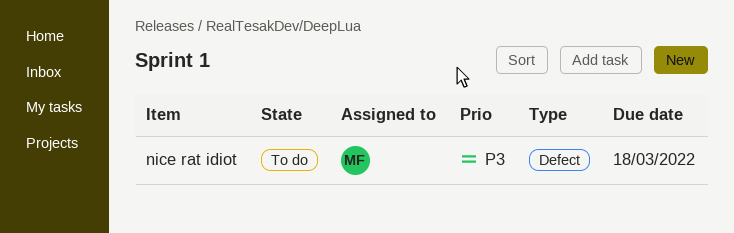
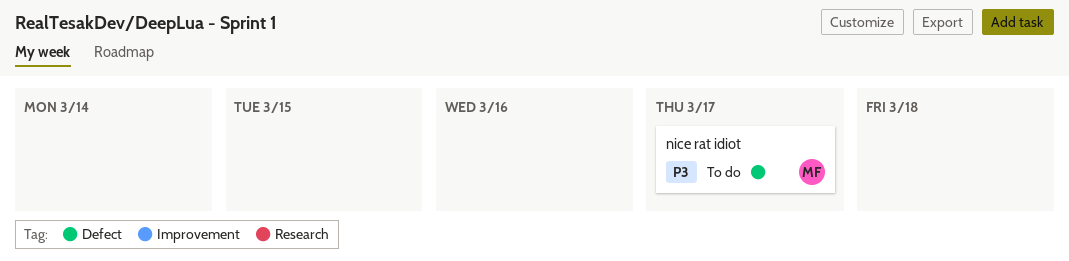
nice rat idiot, due: Mar 18 -> Mar 17

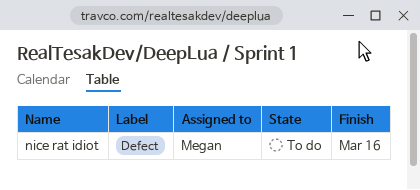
nice rat idiot, due: Mar 17 -> Mar 16

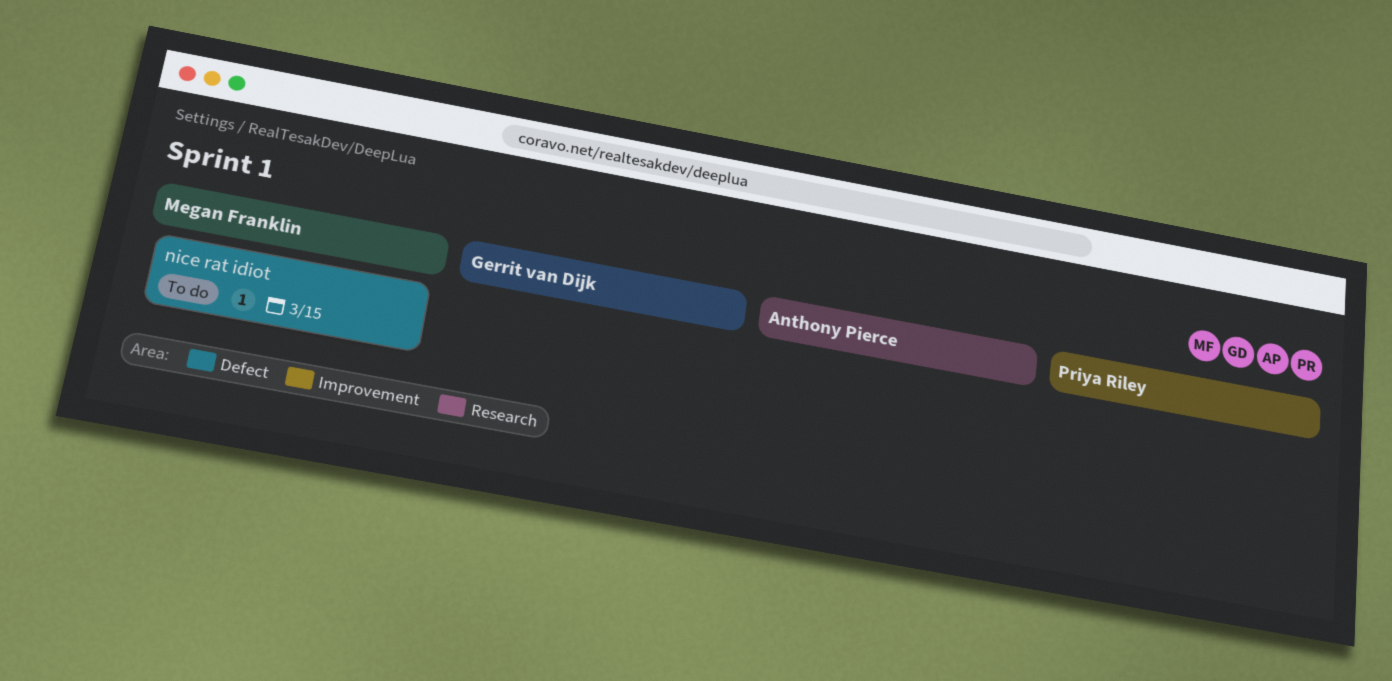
nice rat idiot, due: Mar 16 -> Mar 15

